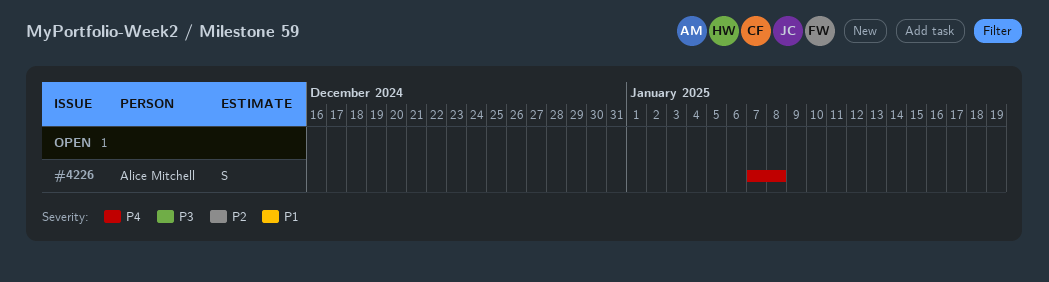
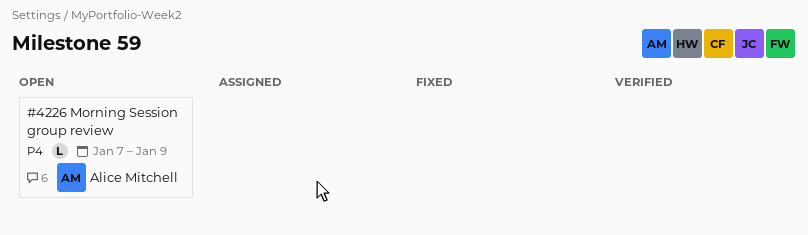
#4226, estimate: S -> L
#4226, due: Jan 8 -> Jan 9

